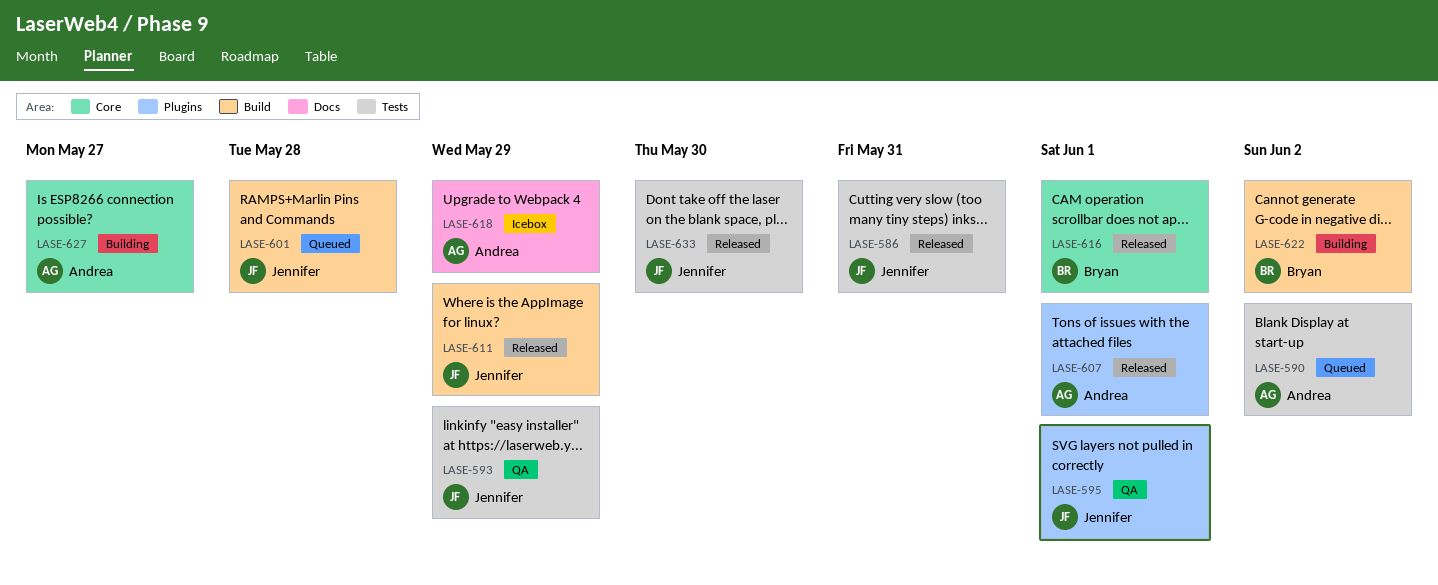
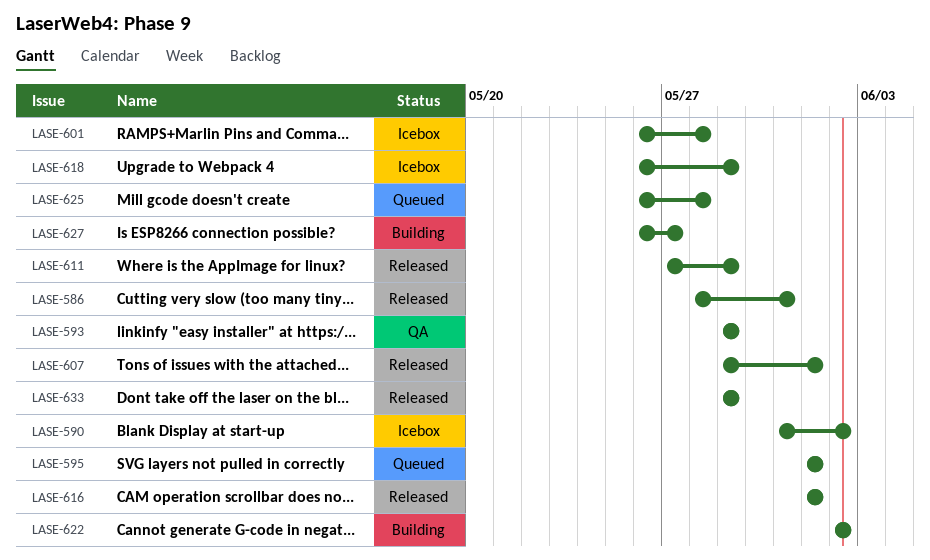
LASE-590, status: Queued -> Icebox
LASE-595, status: QA -> Queued
LASE-601, status: Queued -> Icebox
LASE-625: none -> present
LASE-633, due: May 30 -> May 29

